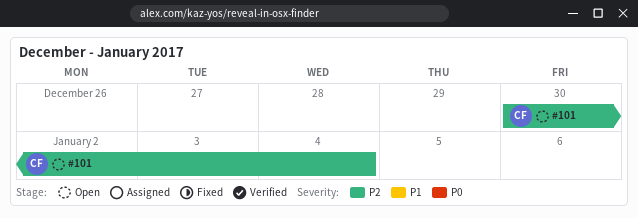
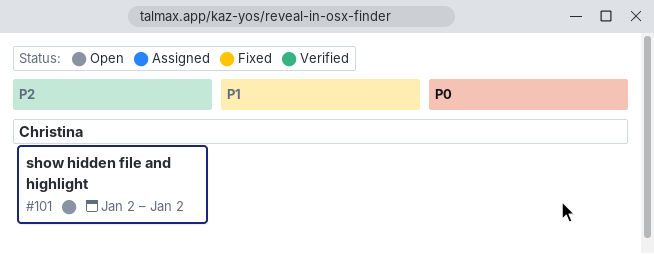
#101, start: Dec 30 -> Jan 2
#101, due: Jan 4 -> Jan 2

